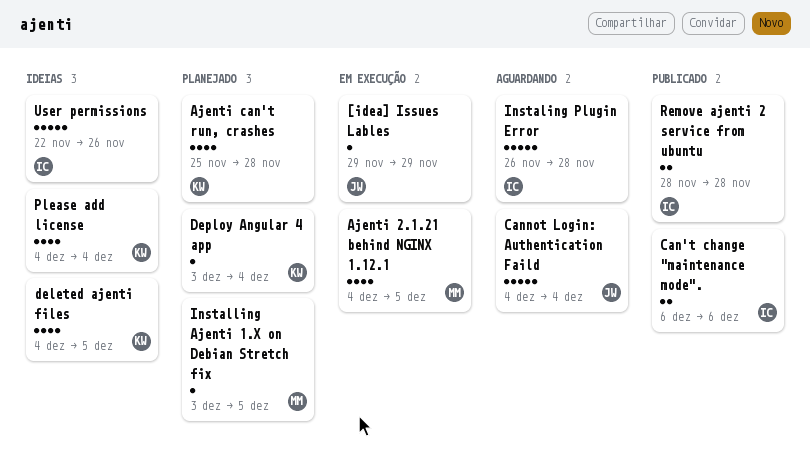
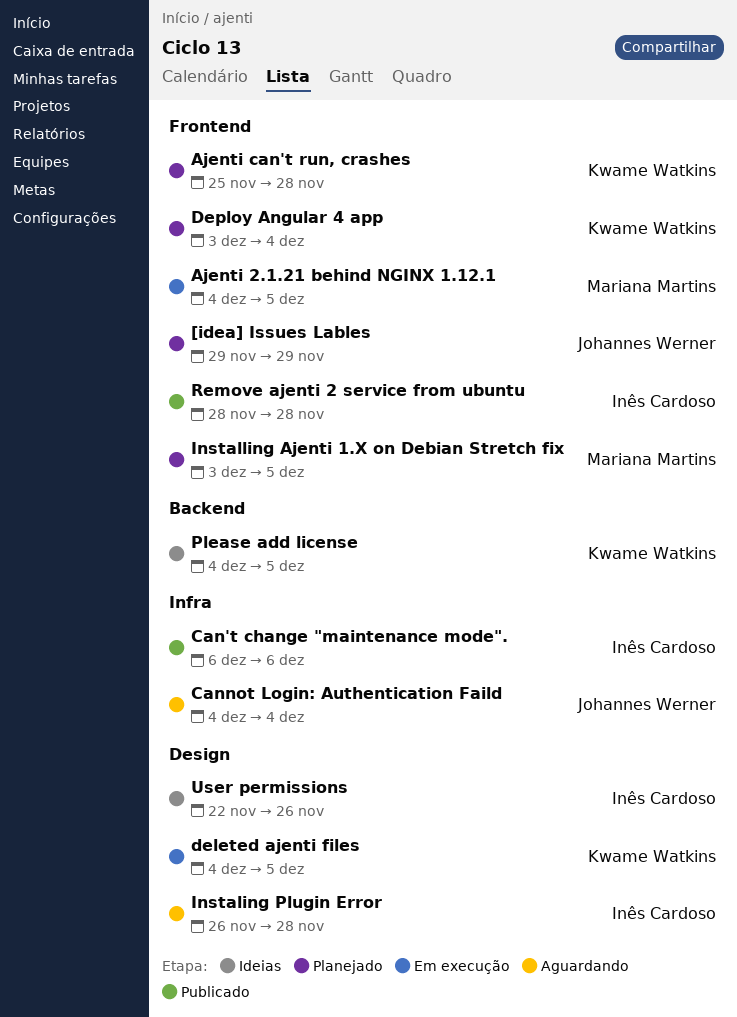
[idea] Issues Lables, status: Em execução -> Planejado
deleted ajenti files, status: Ideias -> Em execução
Please add license, due: Dec 4 -> Dec 5

